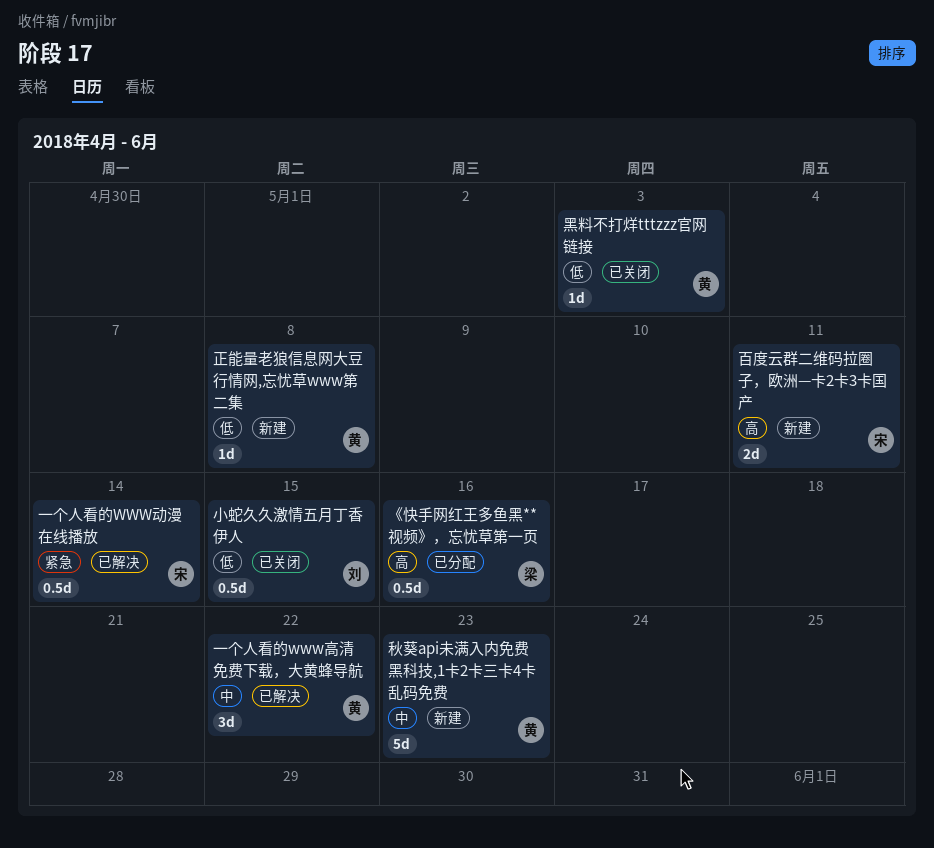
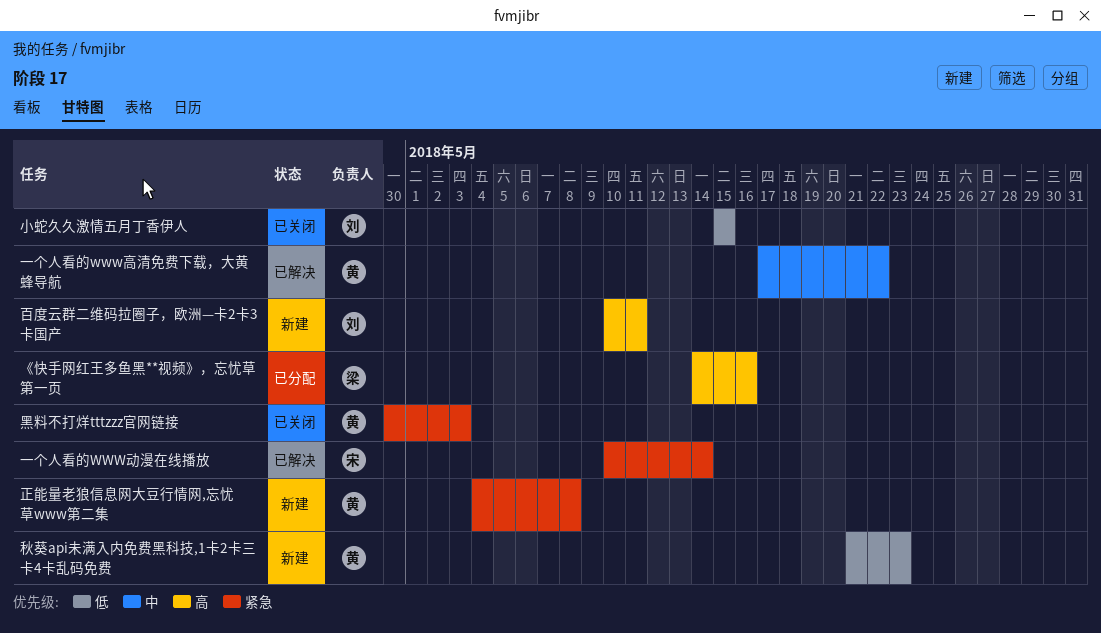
正能量老狼信息网大豆行情网,忘忧草www第二集, priority: 低 -> 紧急
百度云群二维码拉圈子，欧洲—卡2卡3卡国产, owner: 宋 -> 刘
秋葵api未满入内免费黑科技,1卡2卡三卡4卡乱码免费, priority: 中 -> 低
黑料不打烊tttzzz官网链接, priority: 低 -> 紧急

